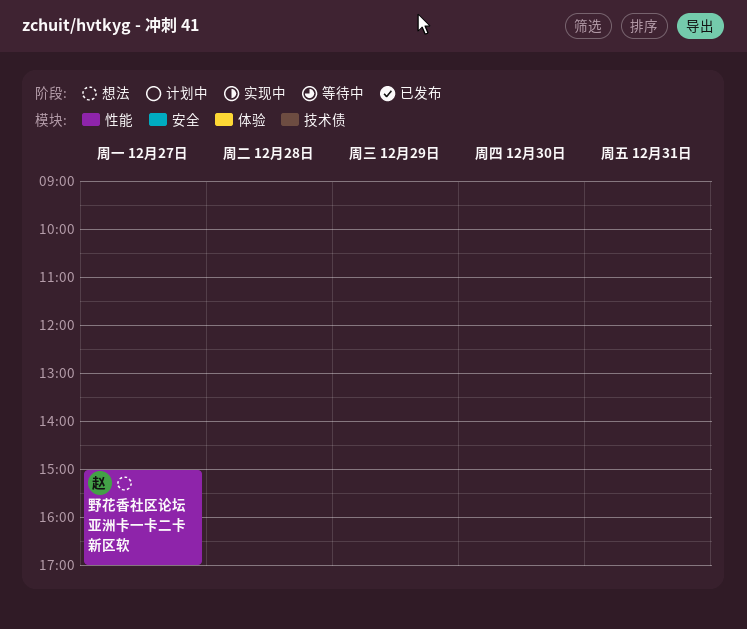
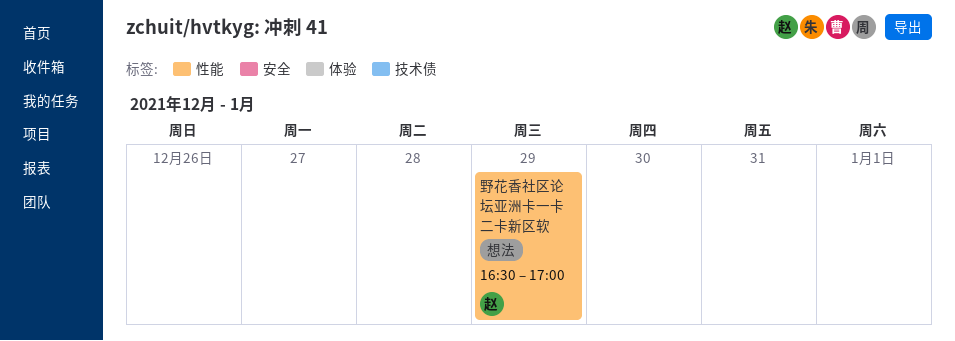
野花香社区论坛亚洲卡一卡二卡新区软, day: Dec 27 -> Dec 29
野花香社区论坛亚洲卡一卡二卡新区软, begins: 15:00 -> 16:30

